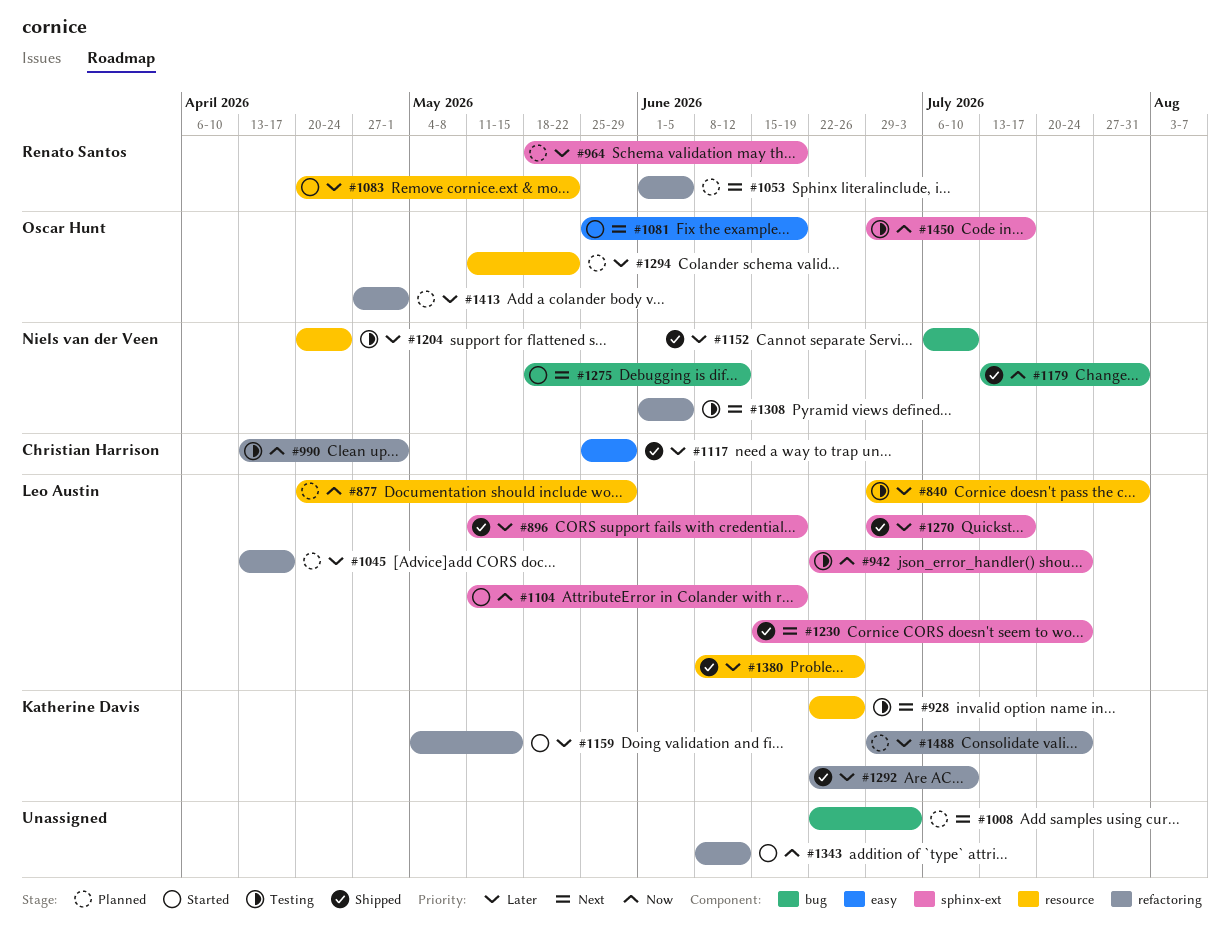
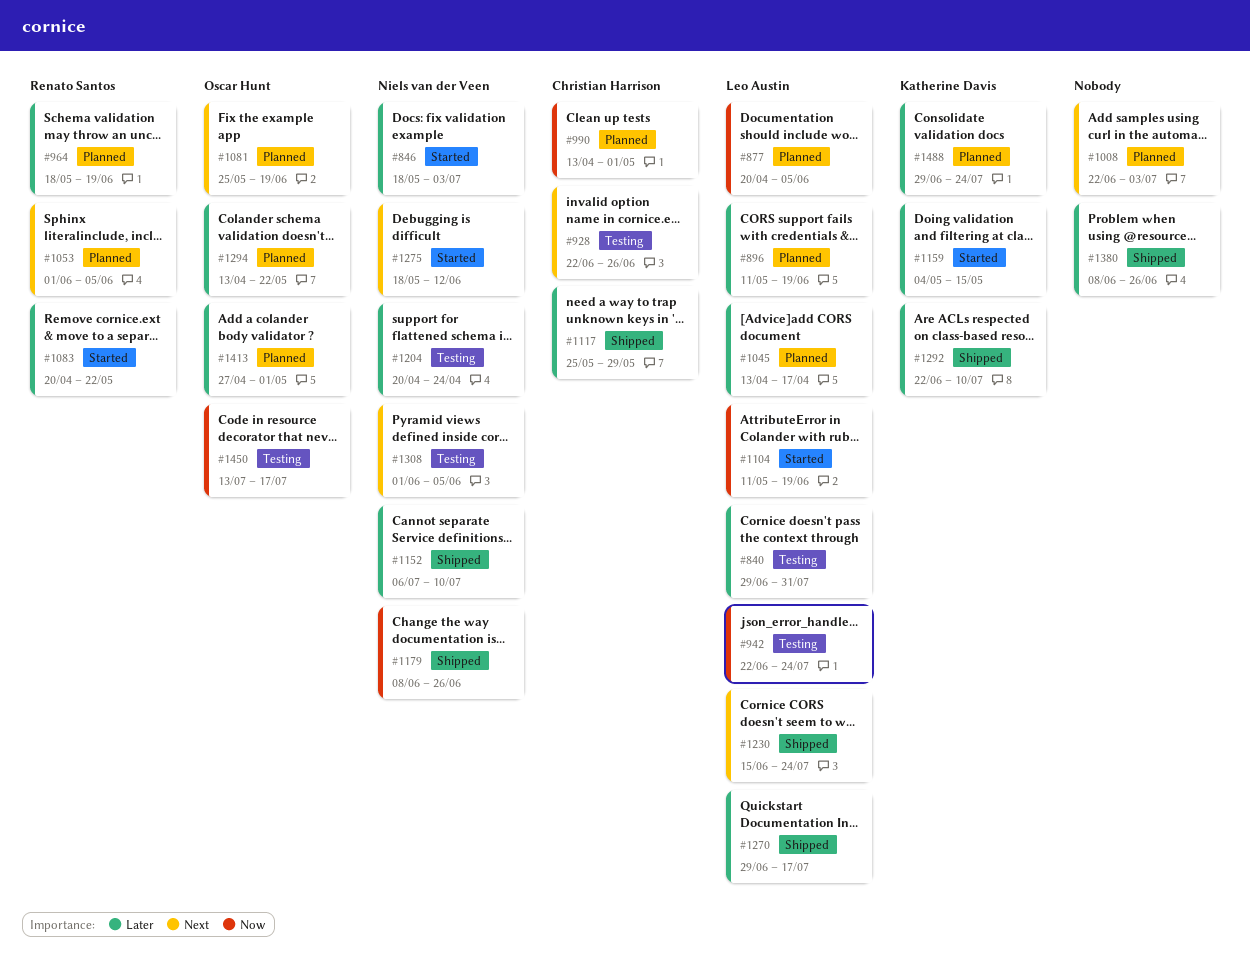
#846: none -> present
#877, due: May 29 -> Jun 5
#896, status: Shipped -> Planned
#928, owner: Katherine Davis -> Christian Harrison
#990, status: Testing -> Planned
#1081, status: Started -> Planned
#1179, start: Jul 13 -> Jun 8
#1179, due: Jul 31 -> Jun 26
#1294, start: May 11 -> Apr 13
#1343: present -> none
#1380, owner: Leo Austin -> none
#1450, start: Jun 29 -> Jul 13

